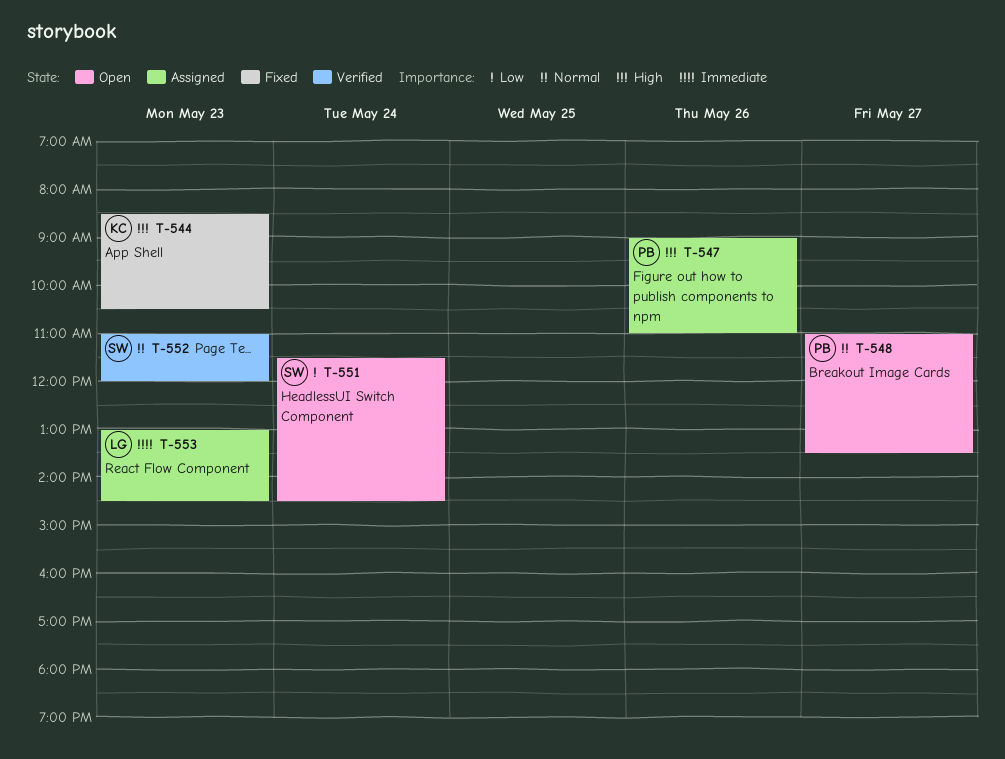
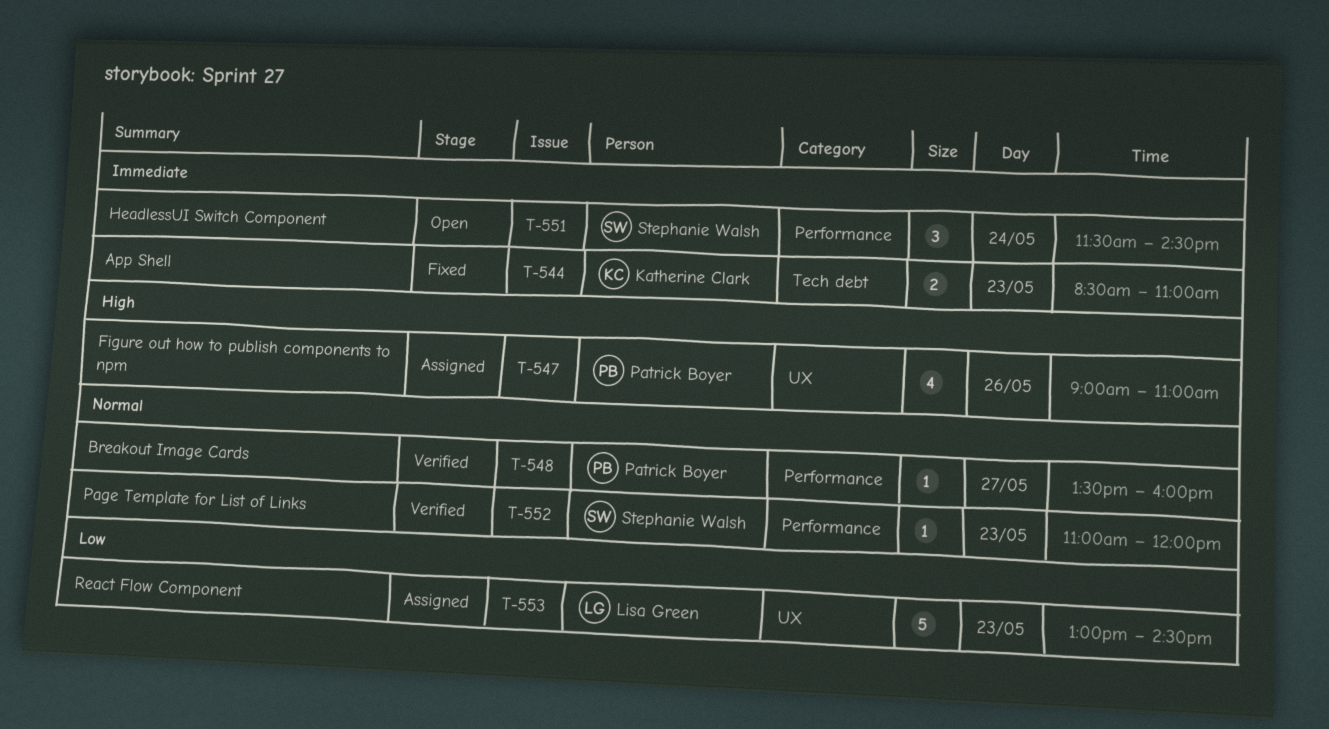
T-544, priority: High -> Immediate
T-544, ends: 10:30 -> 11:00
T-548, status: Open -> Verified
T-548, begins: 11:00 -> 13:30
T-548, ends: 13:30 -> 16:00
T-551, priority: Low -> Immediate
T-553, priority: Immediate -> Low

